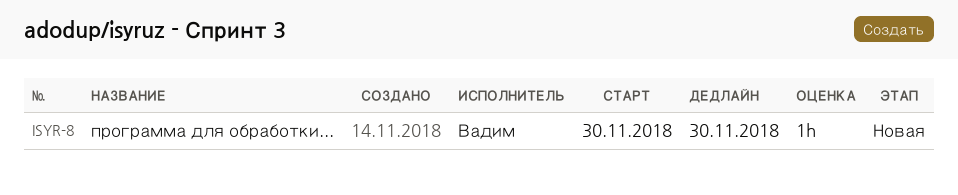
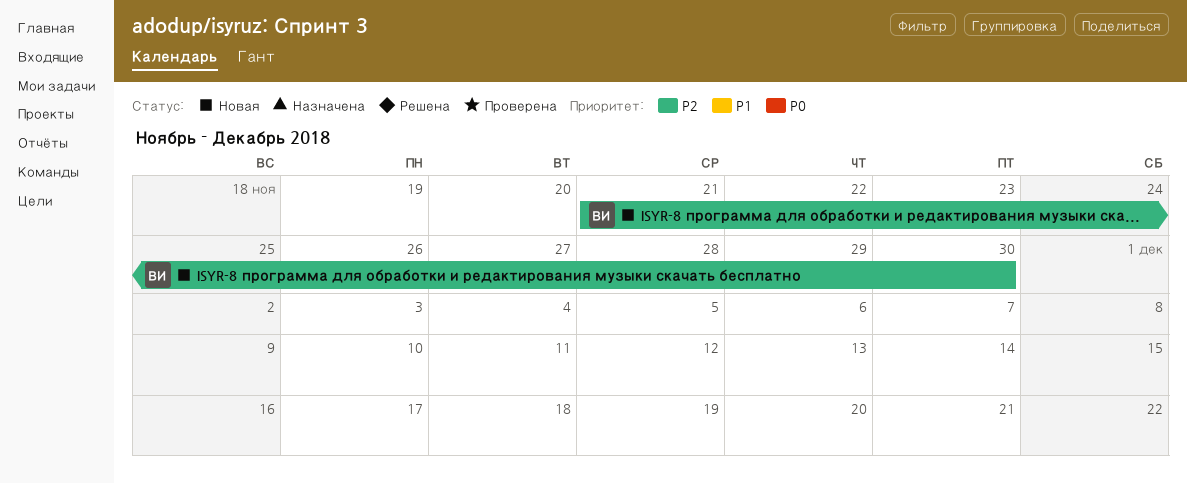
ISYR-8, start: Nov 30 -> Nov 21

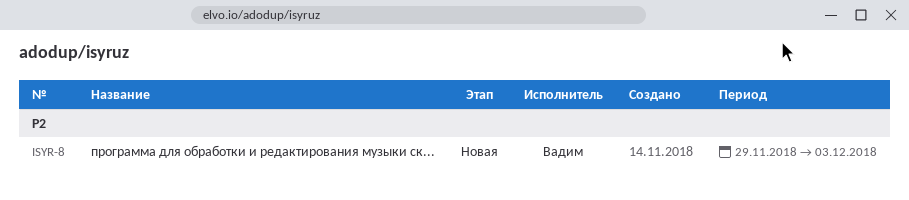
ISYR-8, start: Nov 21 -> Nov 29
ISYR-8, due: Nov 30 -> Dec 3

